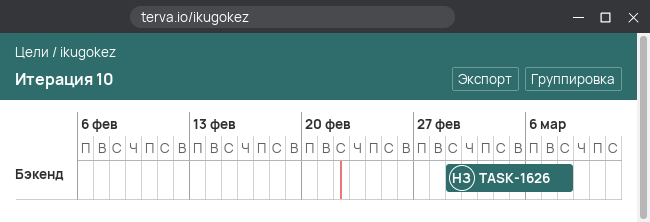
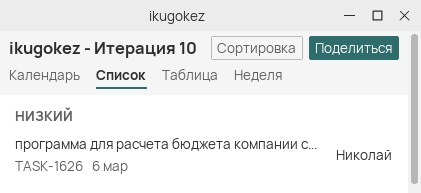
TASK-1626, due: Mar 8 -> Mar 6

